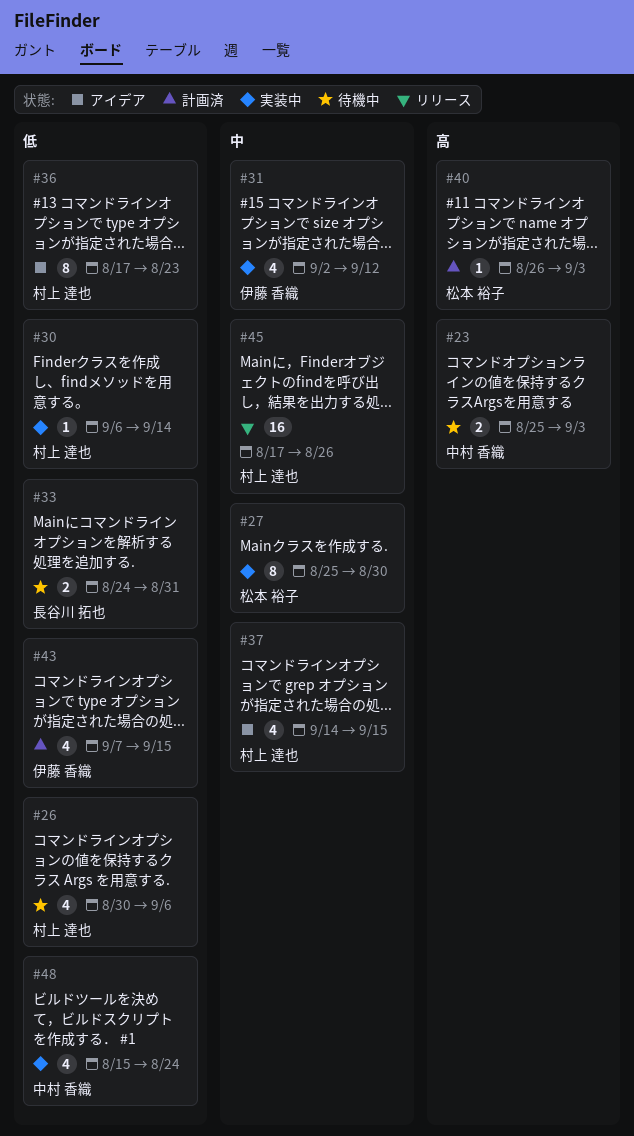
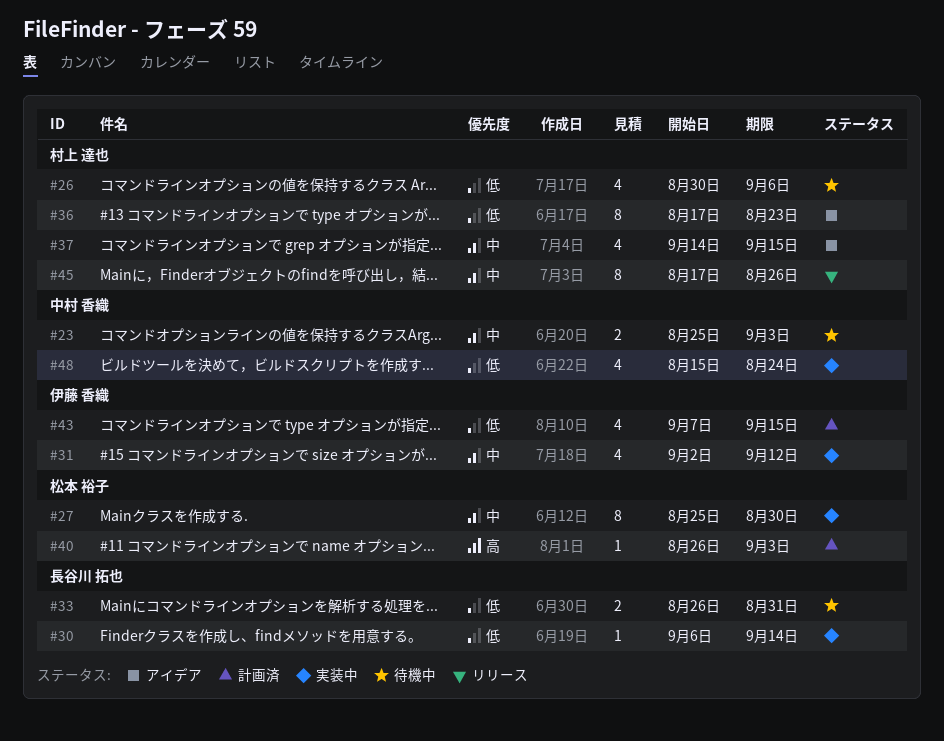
#23, priority: 高 -> 中
#30, owner: 村上 達也 -> 長谷川 拓也
#33, start: Aug 24 -> Aug 26
#45, estimate: 16 -> 8

